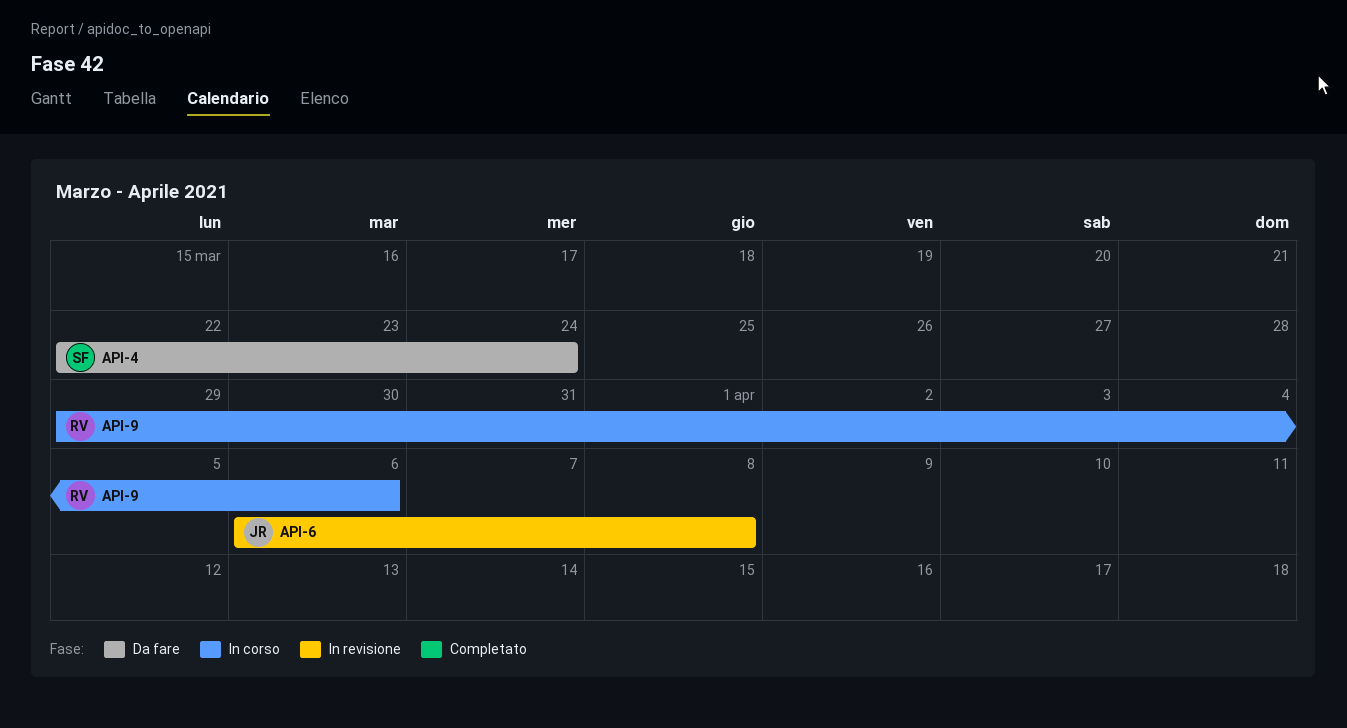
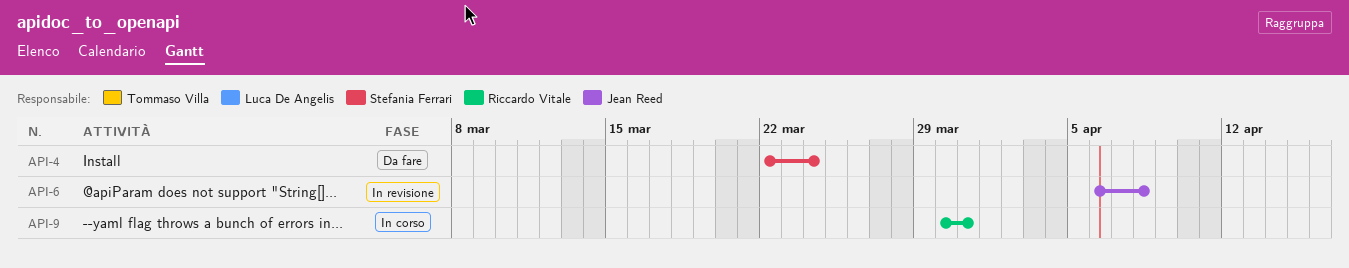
API-9, start: Mar 29 -> Mar 30
API-9, due: Apr 6 -> Mar 31

